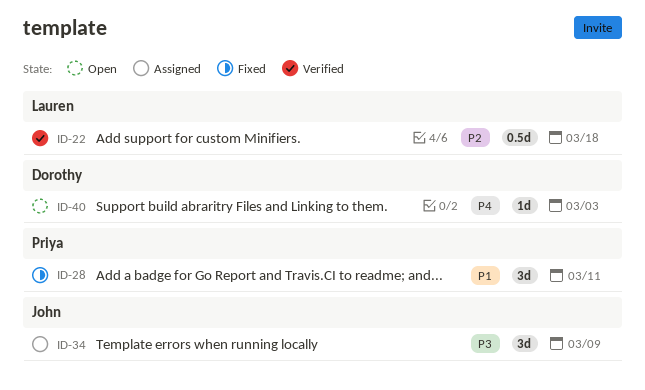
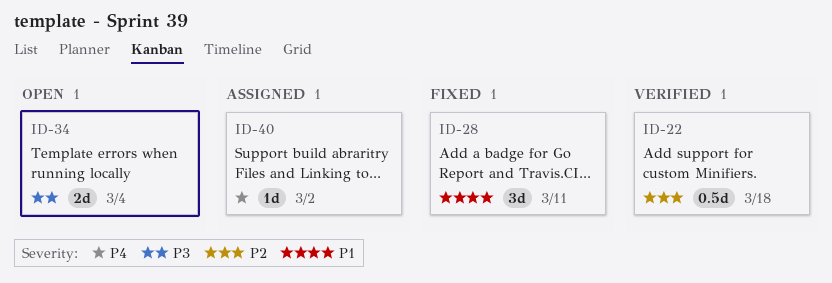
ID-34, status: Assigned -> Open
ID-34, estimate: 3d -> 2d
ID-34, due: Mar 9 -> Mar 4
ID-40, status: Open -> Assigned
ID-40, due: Mar 3 -> Mar 2

